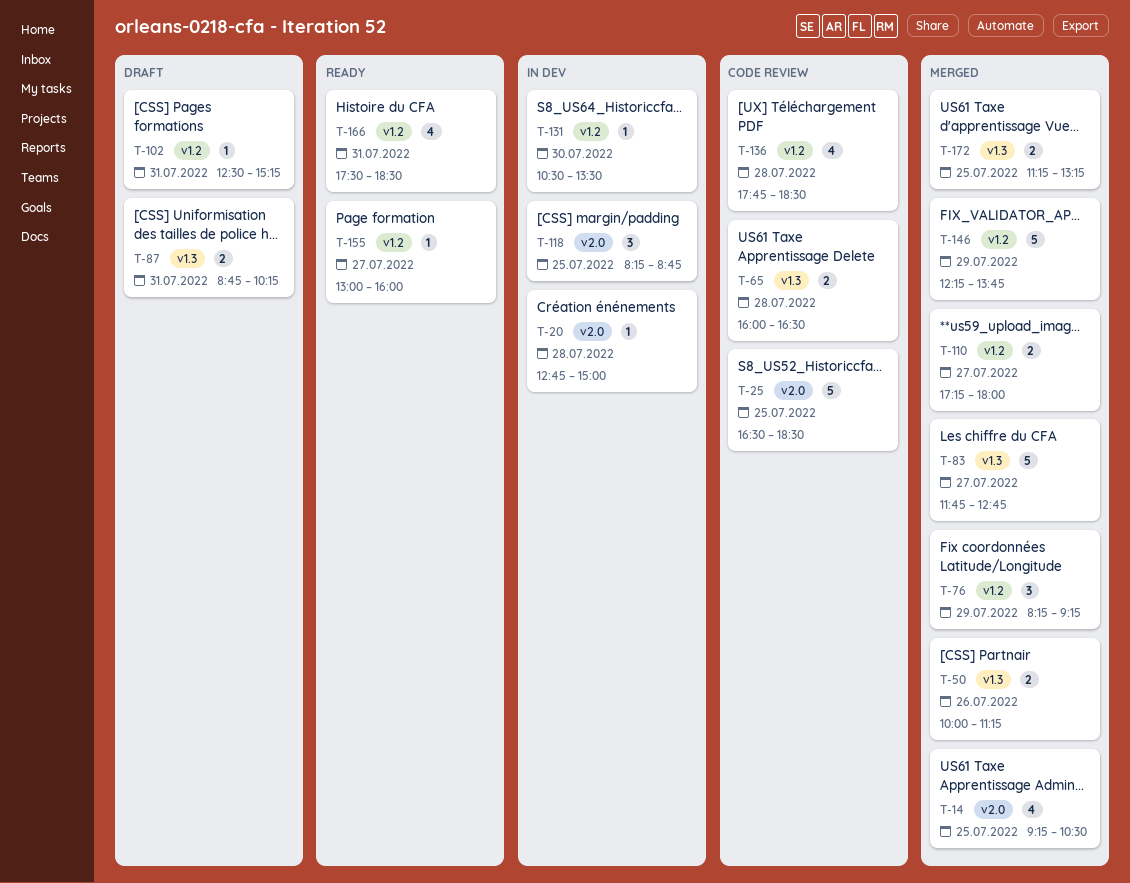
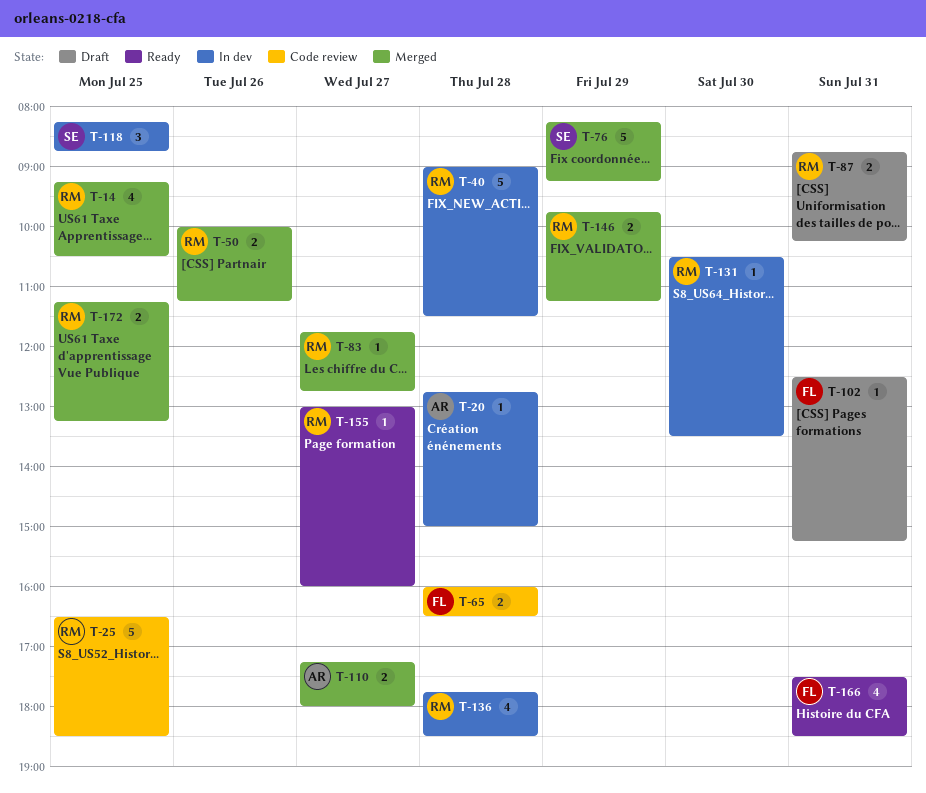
T-40: none -> present
T-76, estimate: 3 -> 5
T-83, estimate: 5 -> 1
T-136, status: Code review -> In dev
T-146, estimate: 5 -> 2
T-146, begins: 12:15 -> 09:45
T-146, ends: 13:45 -> 11:15

